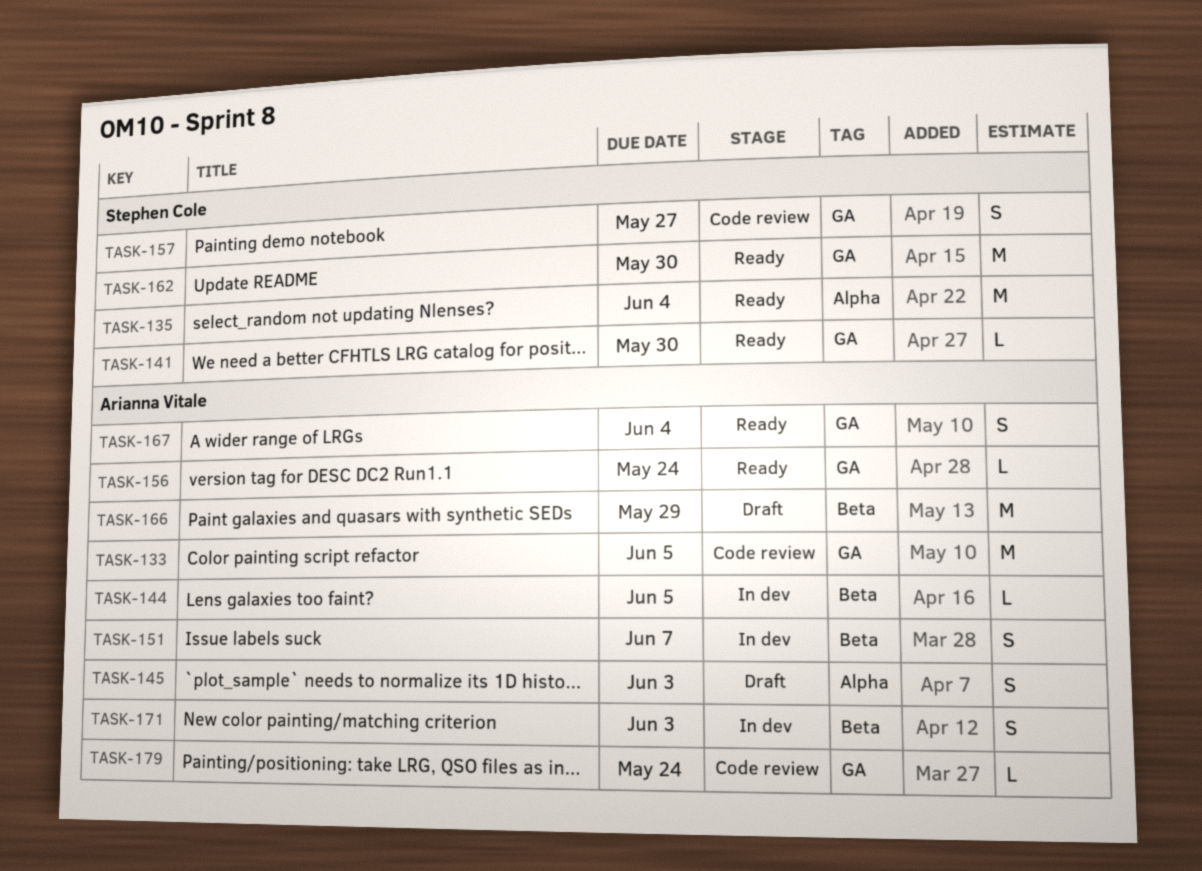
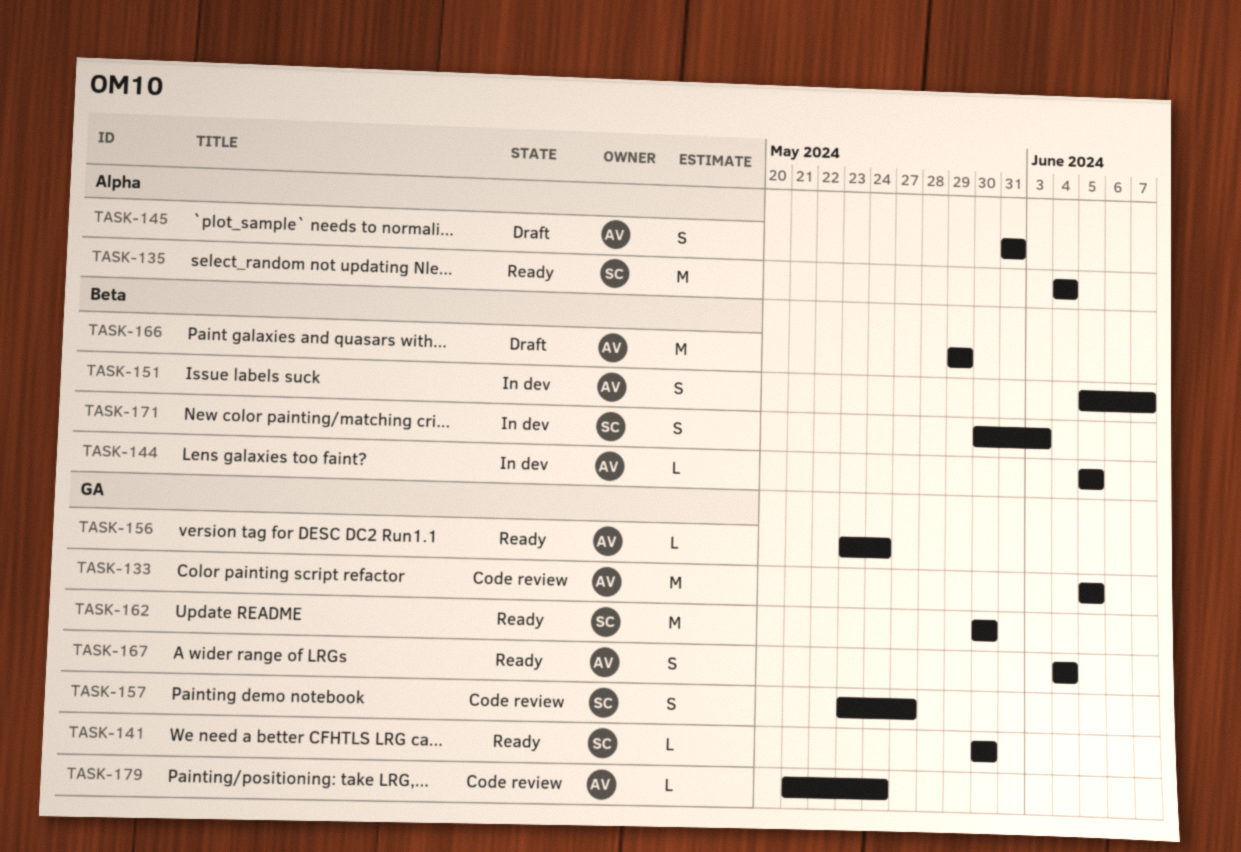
TASK-145, due: Jun 3 -> May 31
TASK-171, owner: Arianna Vitale -> Stephen Cole

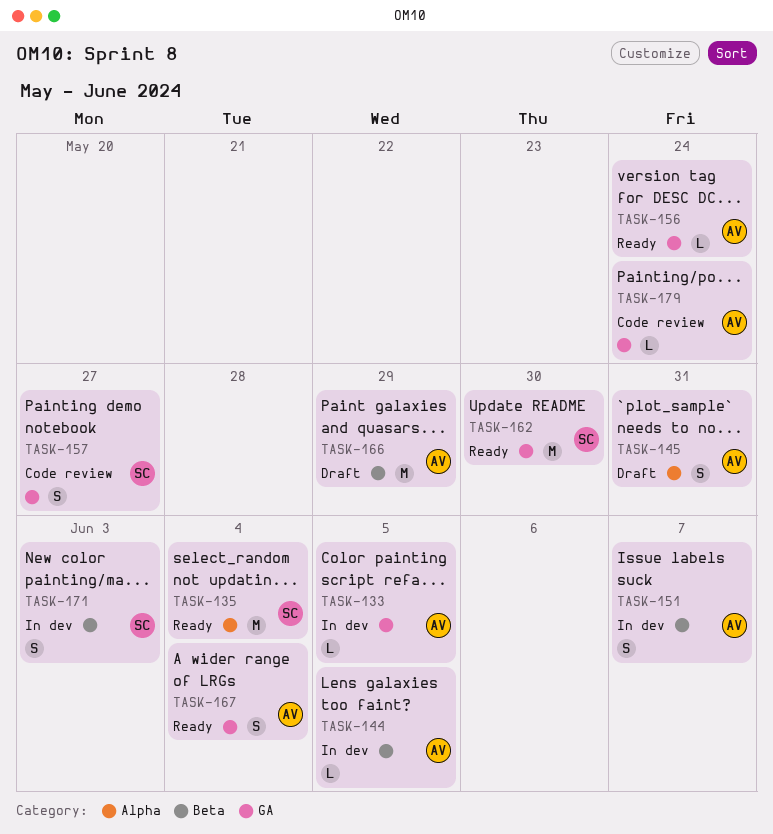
TASK-133, status: Code review -> In dev
TASK-133, estimate: M -> L
TASK-141: present -> none

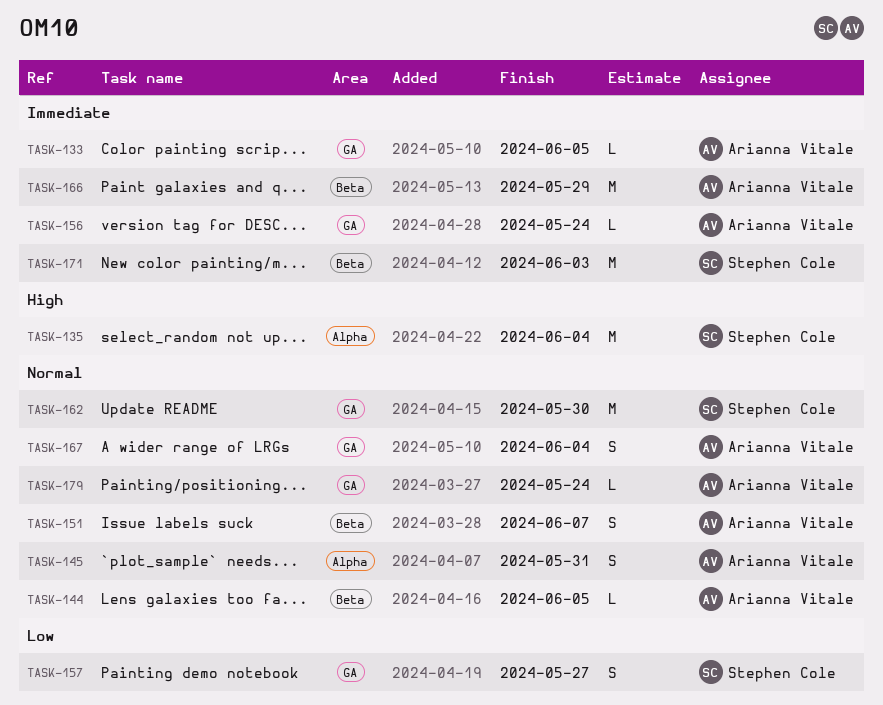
TASK-171, estimate: S -> M

